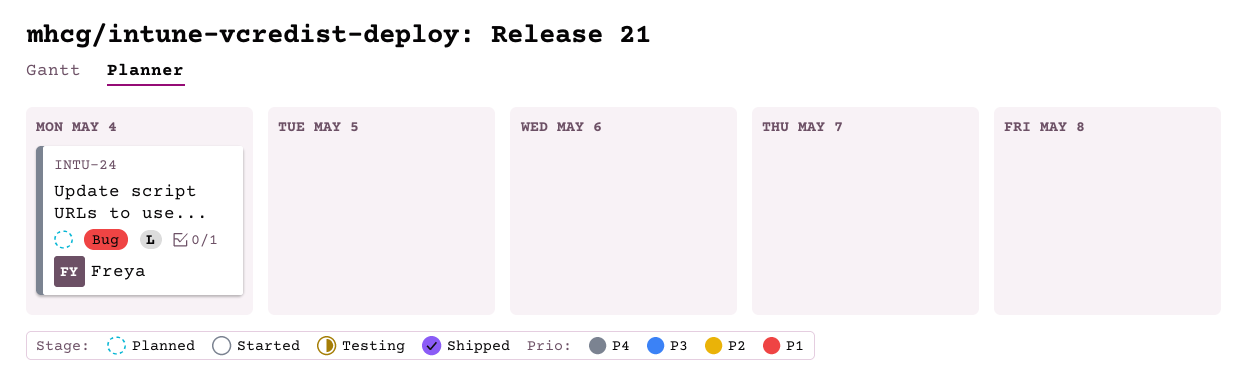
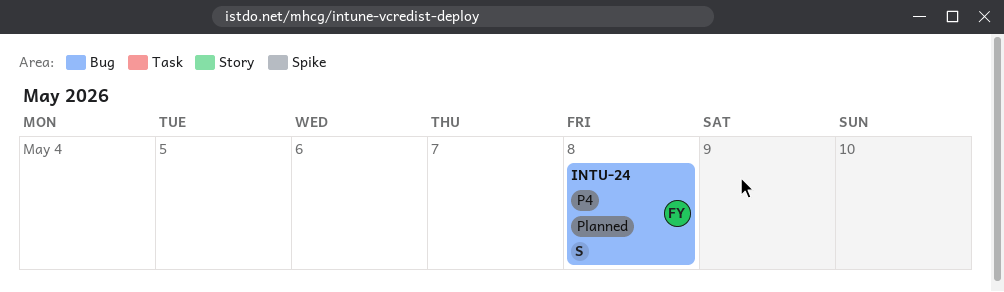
INTU-24, estimate: L -> S
INTU-24, due: May 4 -> May 8

